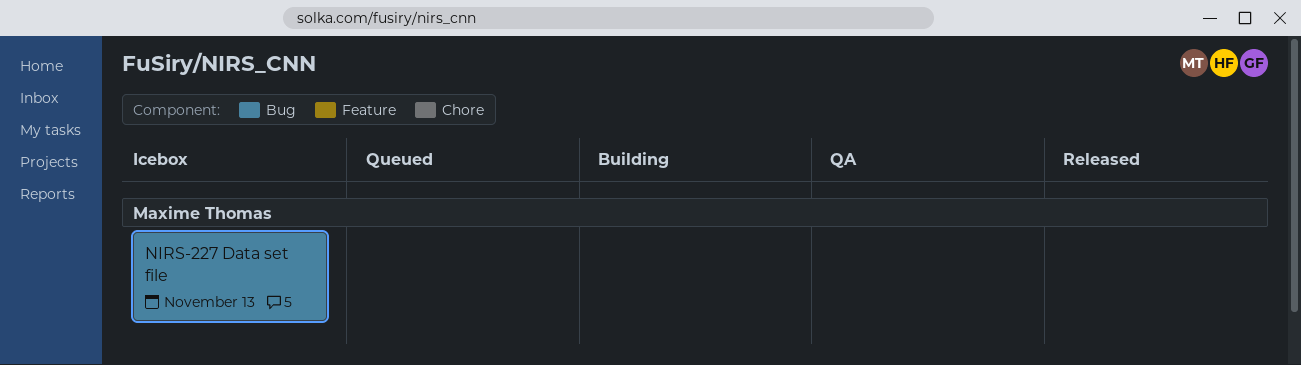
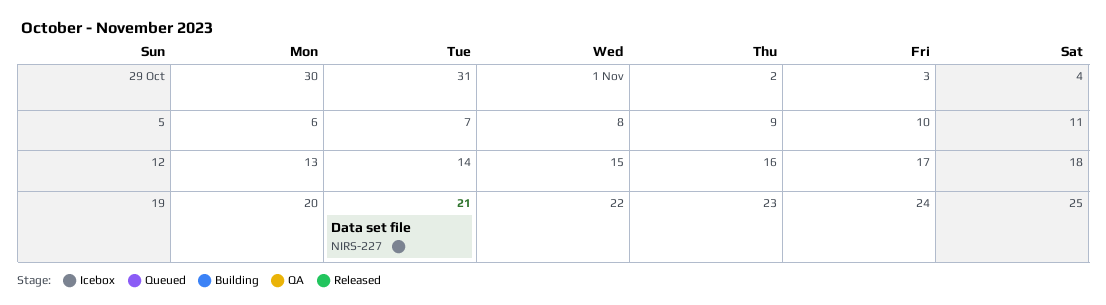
NIRS-227, due: Nov 13 -> Nov 21

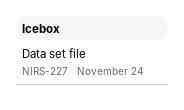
NIRS-227, due: Nov 21 -> Nov 24

